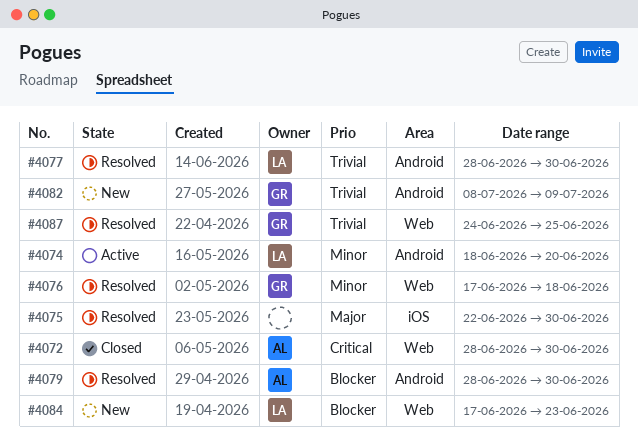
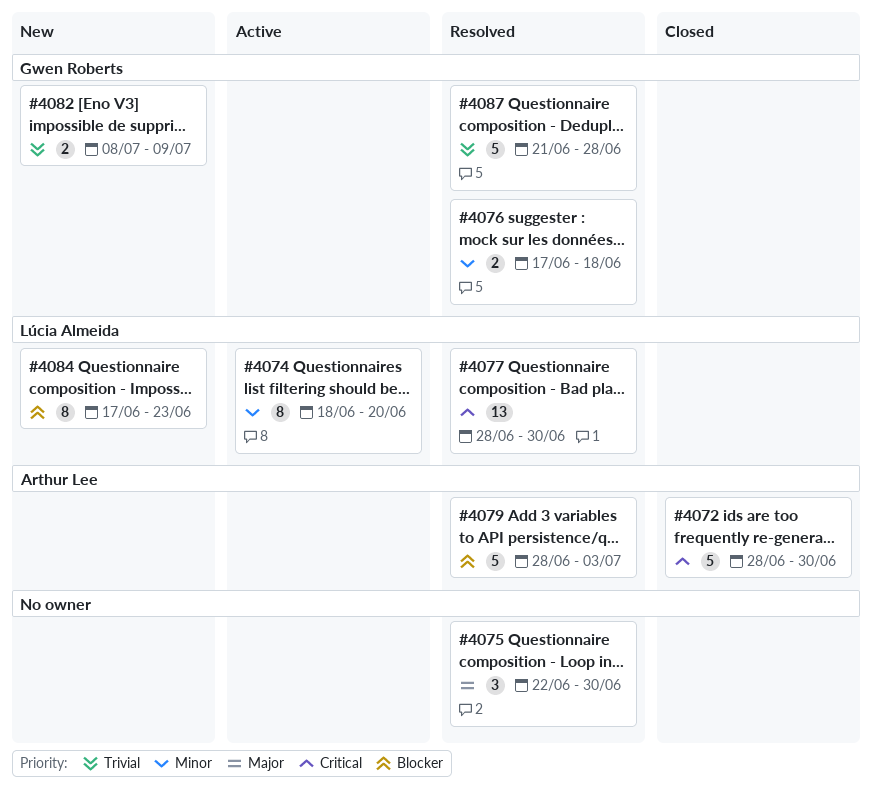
#4077, priority: Trivial -> Critical
#4079, due: Jun 30 -> Jul 3
#4087, start: Jun 24 -> Jun 21
#4087, due: Jun 25 -> Jun 28

